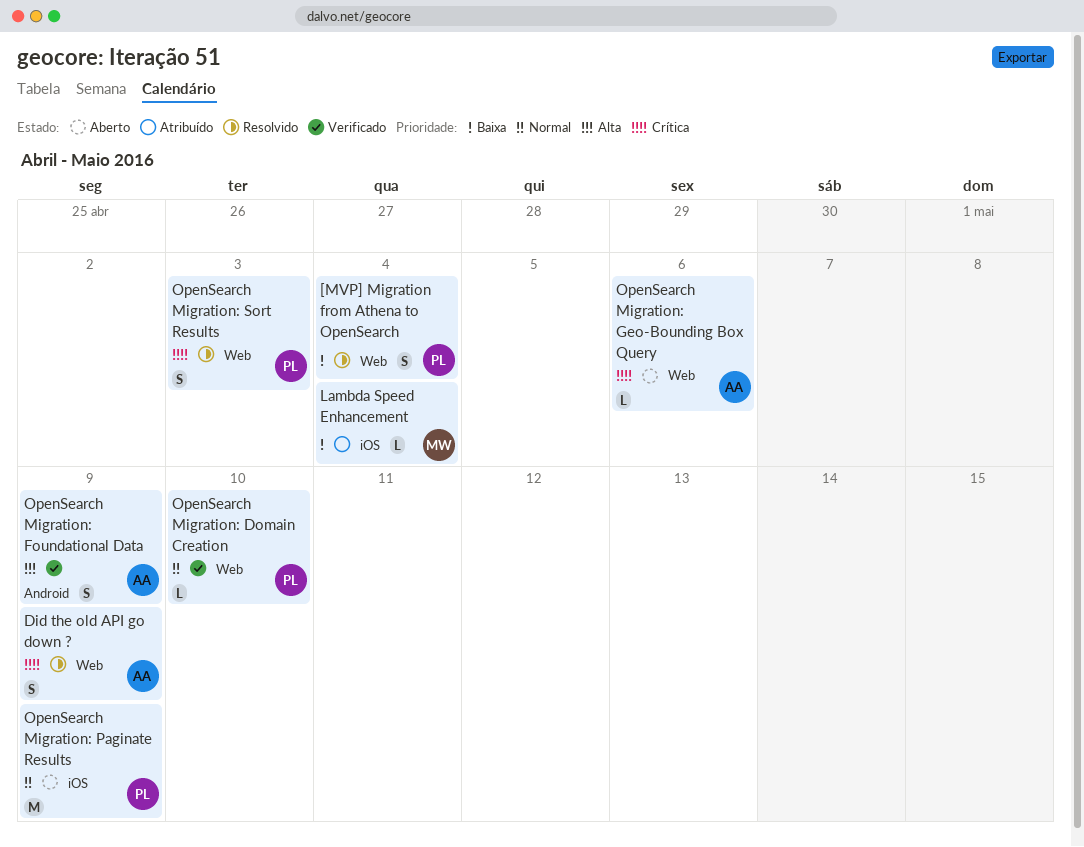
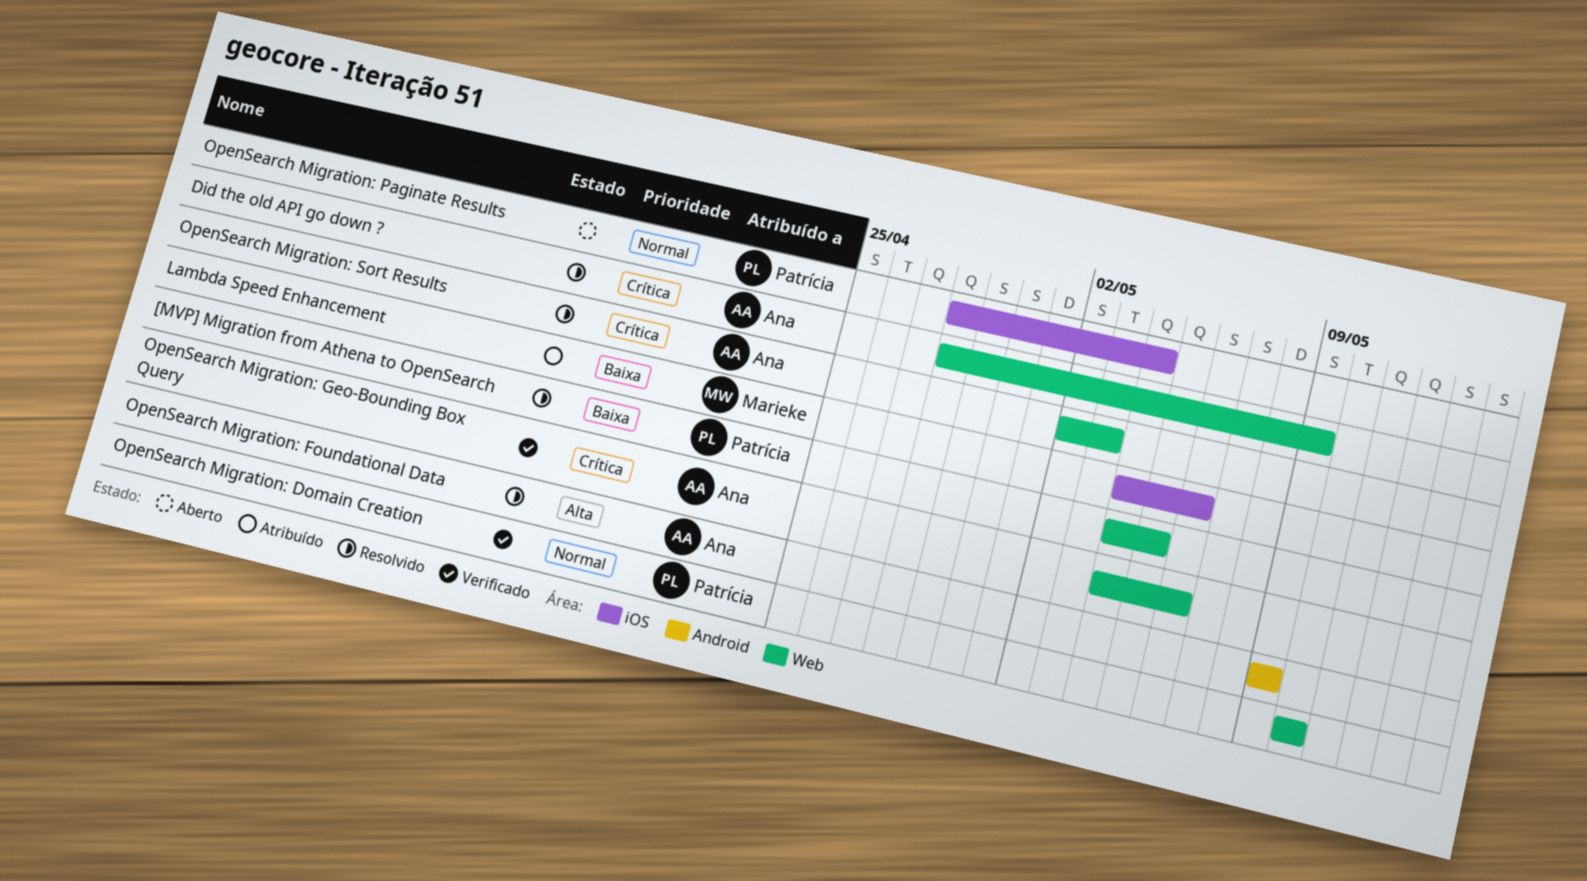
[MVP] Migration from Athena to OpenSearch, due: May 4 -> May 5
Lambda Speed Enhancement, due: May 4 -> May 6
OpenSearch Migration: Foundational Data, status: Verificado -> Resolvido
OpenSearch Migration: Geo-Bounding Box Query, status: Aberto -> Verificado
OpenSearch Migration: Paginate Results, due: May 9 -> May 4
OpenSearch Migration: Sort Results, owner: Patrícia -> Ana

